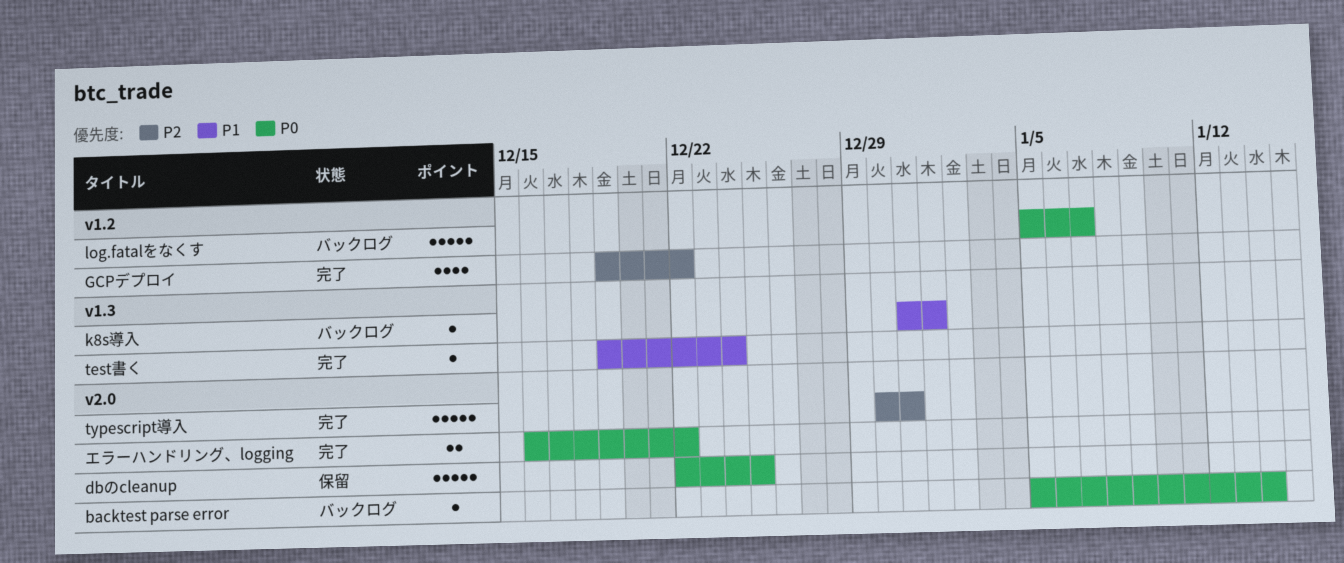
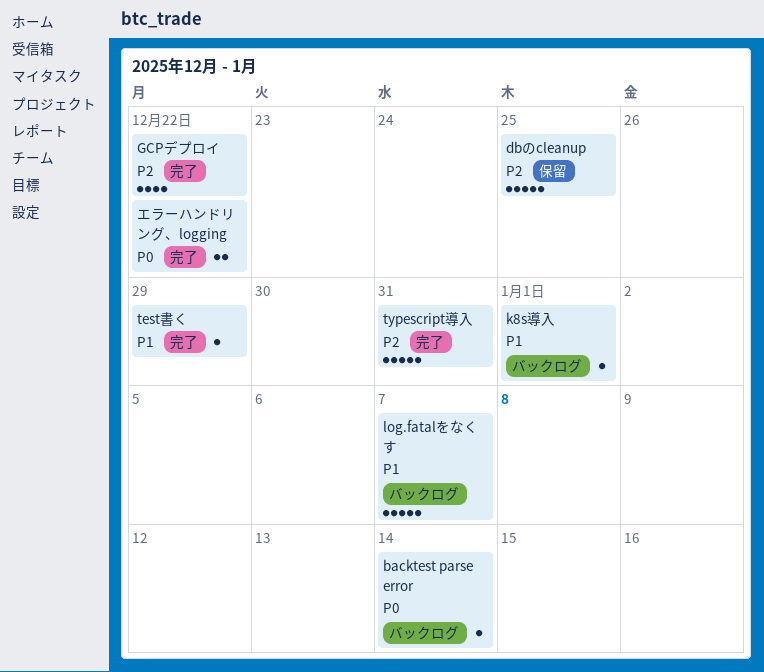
dbのcleanup, priority: P0 -> P2
log.fatalをなくす, priority: P0 -> P1
test書く, due: Dec 24 -> Dec 29

